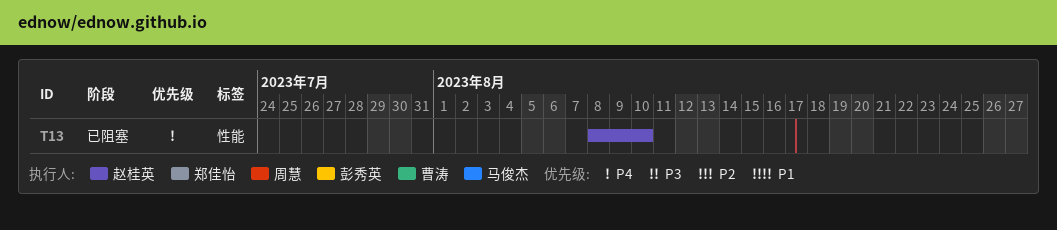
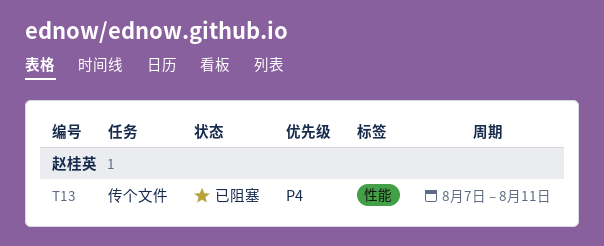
T13, start: Aug 8 -> Aug 7
T13, due: Aug 10 -> Aug 11

